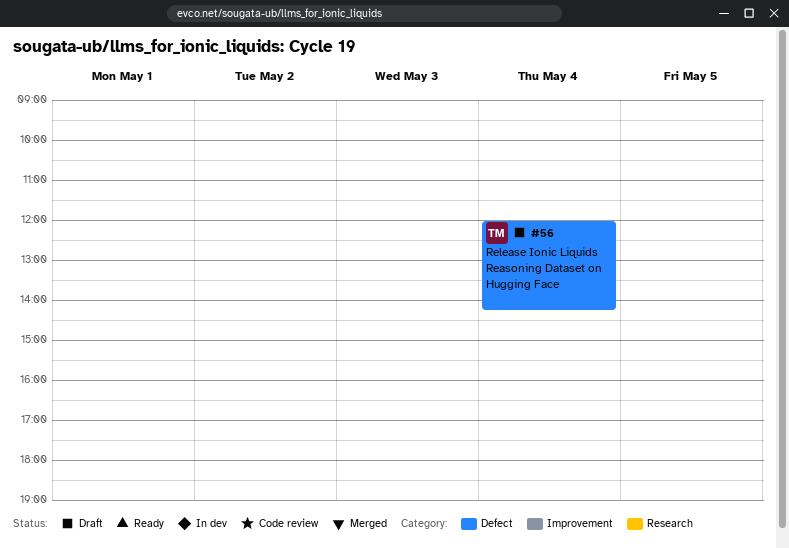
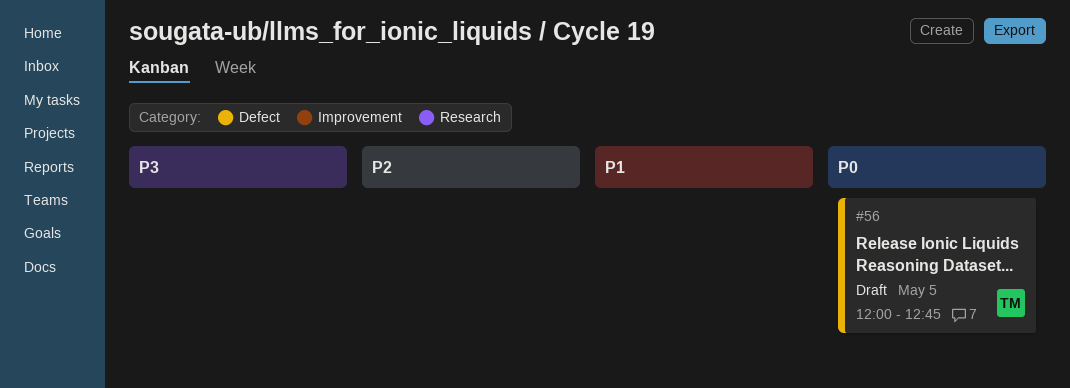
#56, day: May 4 -> May 5
#56, ends: 14:15 -> 12:45

